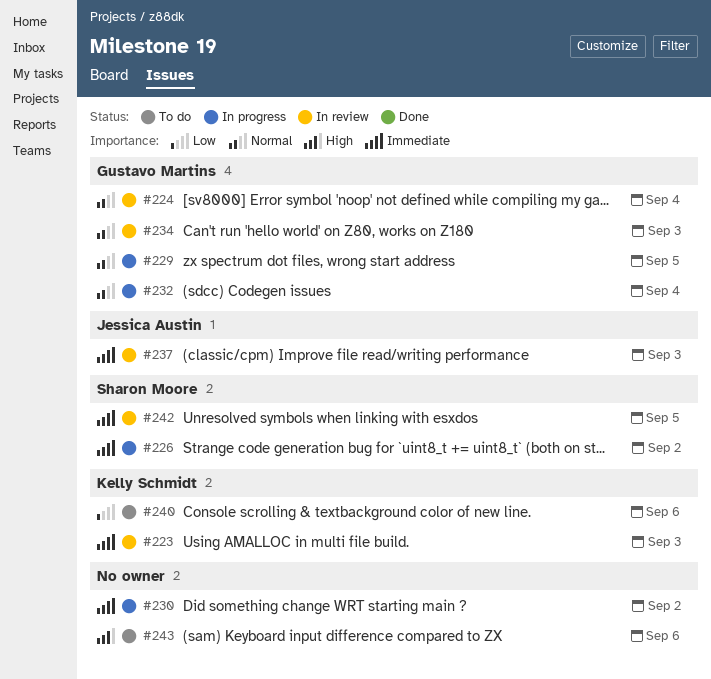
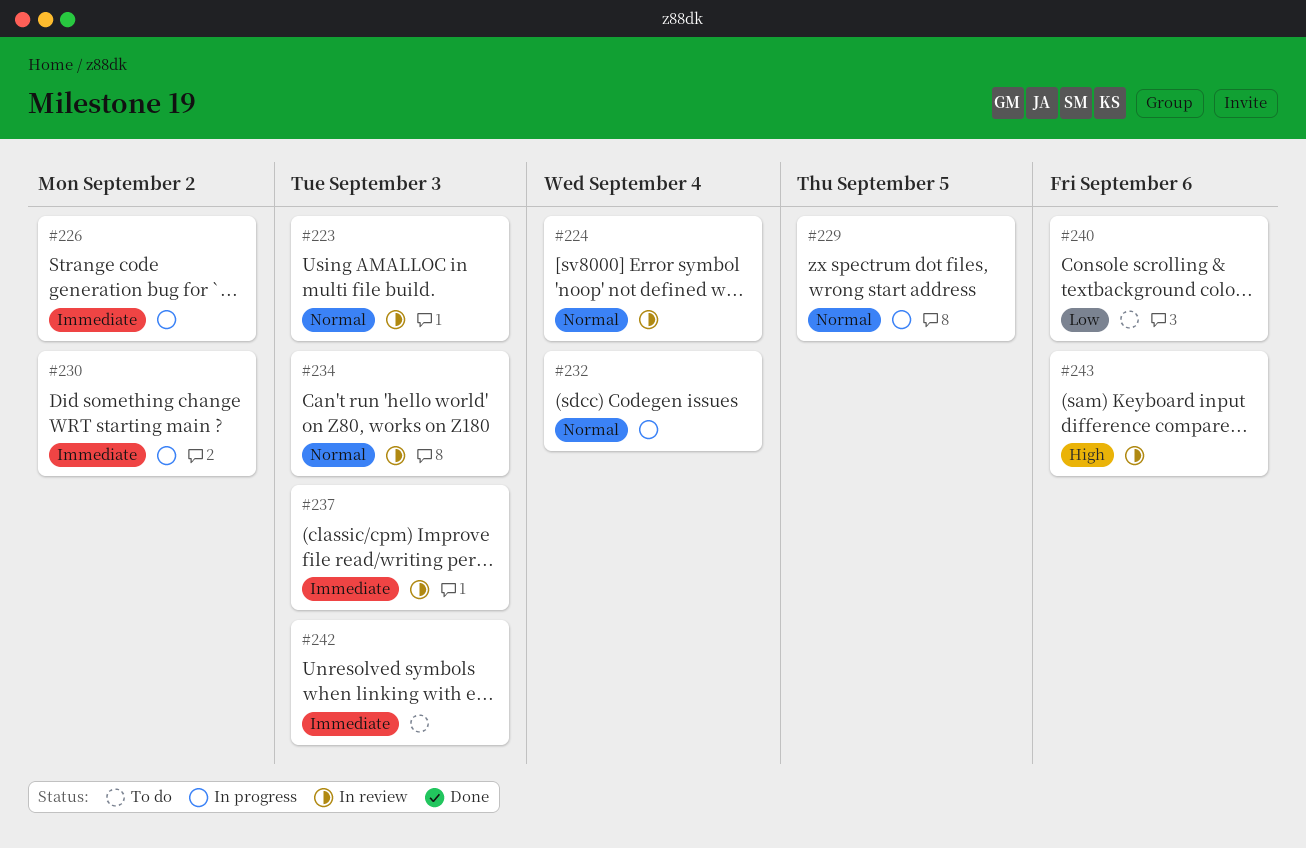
#223, priority: Immediate -> Normal
#242, status: In review -> To do
#242, due: Sep 5 -> Sep 3
#243, status: To do -> In review

